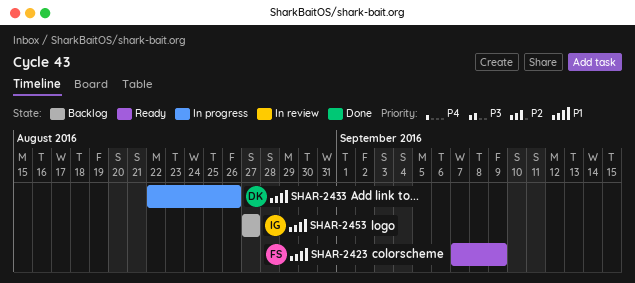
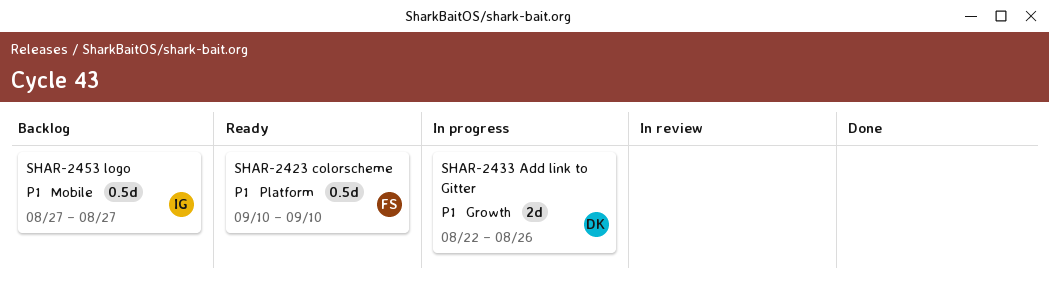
SHAR-2423, start: Sep 7 -> Sep 10
SHAR-2423, due: Sep 9 -> Sep 10

